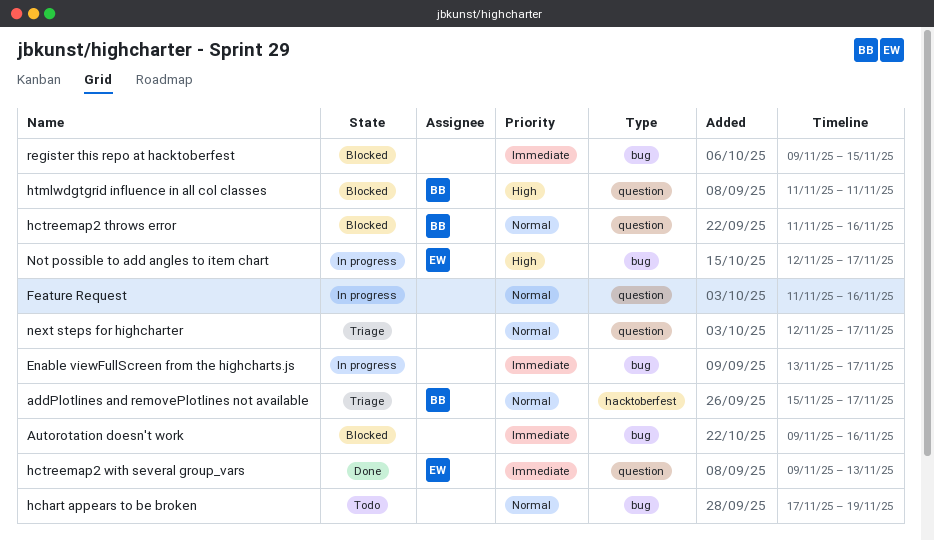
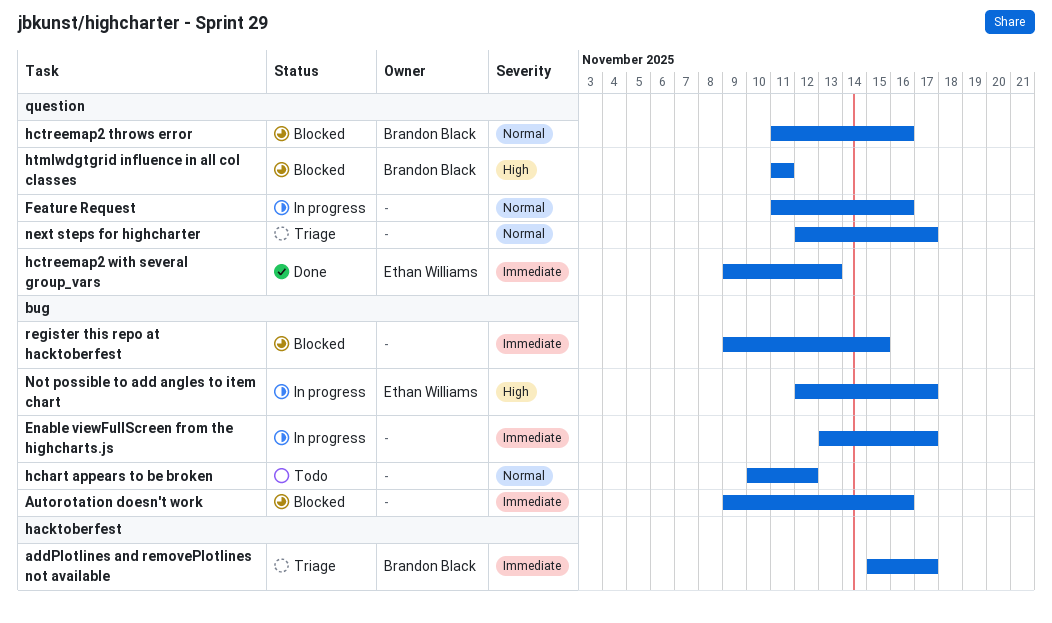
addPlotlines and removePlotlines not available, priority: Normal -> Immediate
hchart appears to be broken, start: Nov 17 -> Nov 10
hchart appears to be broken, due: Nov 19 -> Nov 12

